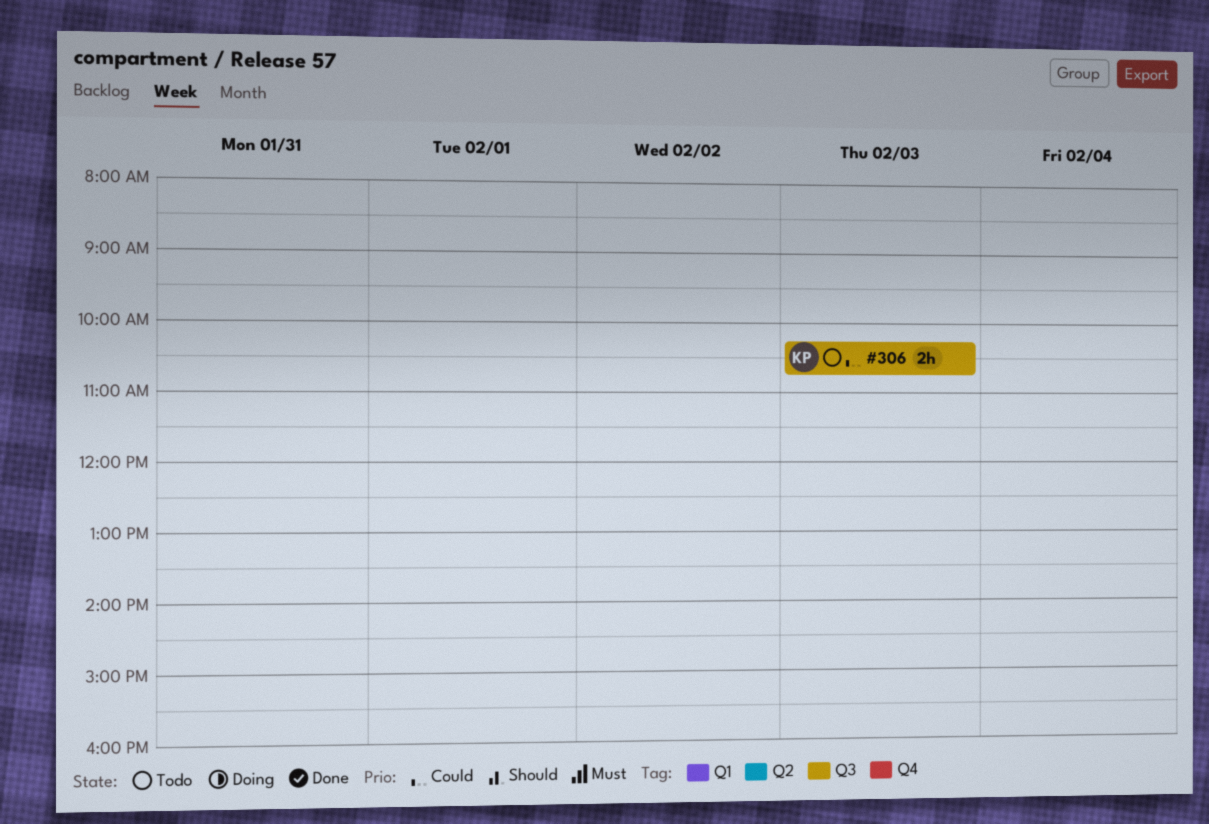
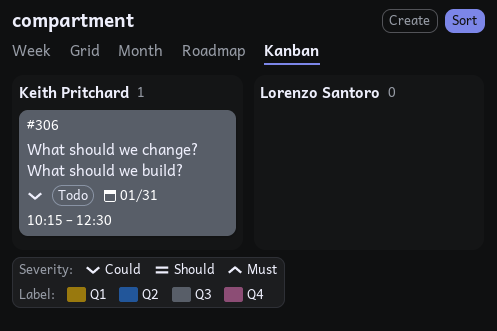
#306, day: Feb 3 -> Jan 31
#306, ends: 10:45 -> 12:30

